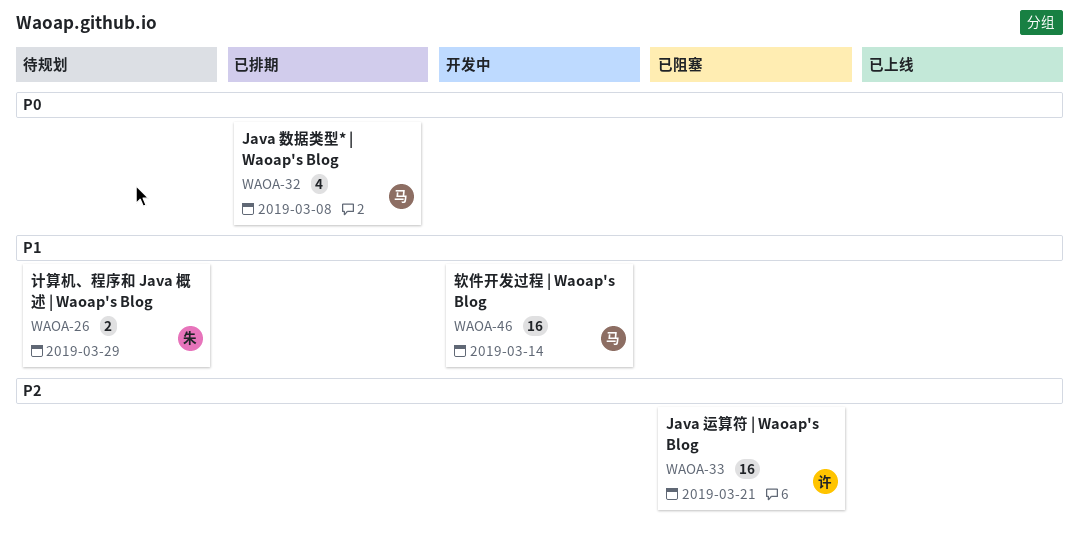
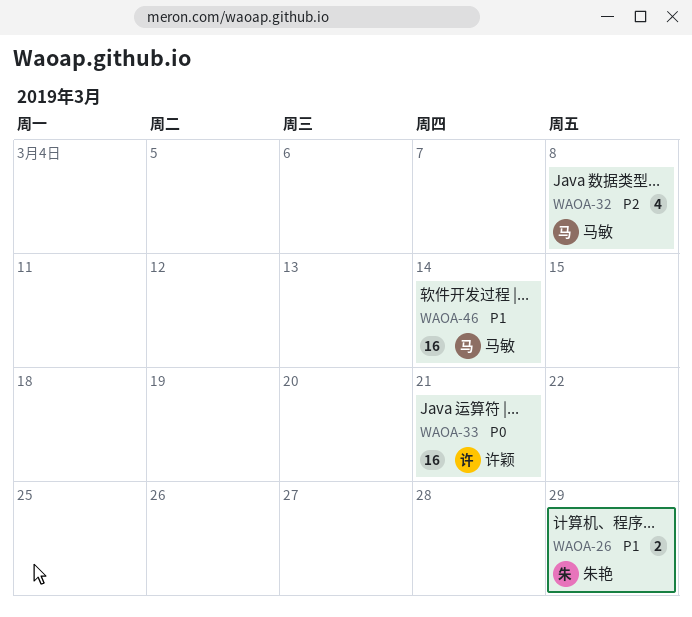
WAOA-32, priority: P0 -> P2
WAOA-33, priority: P2 -> P0

